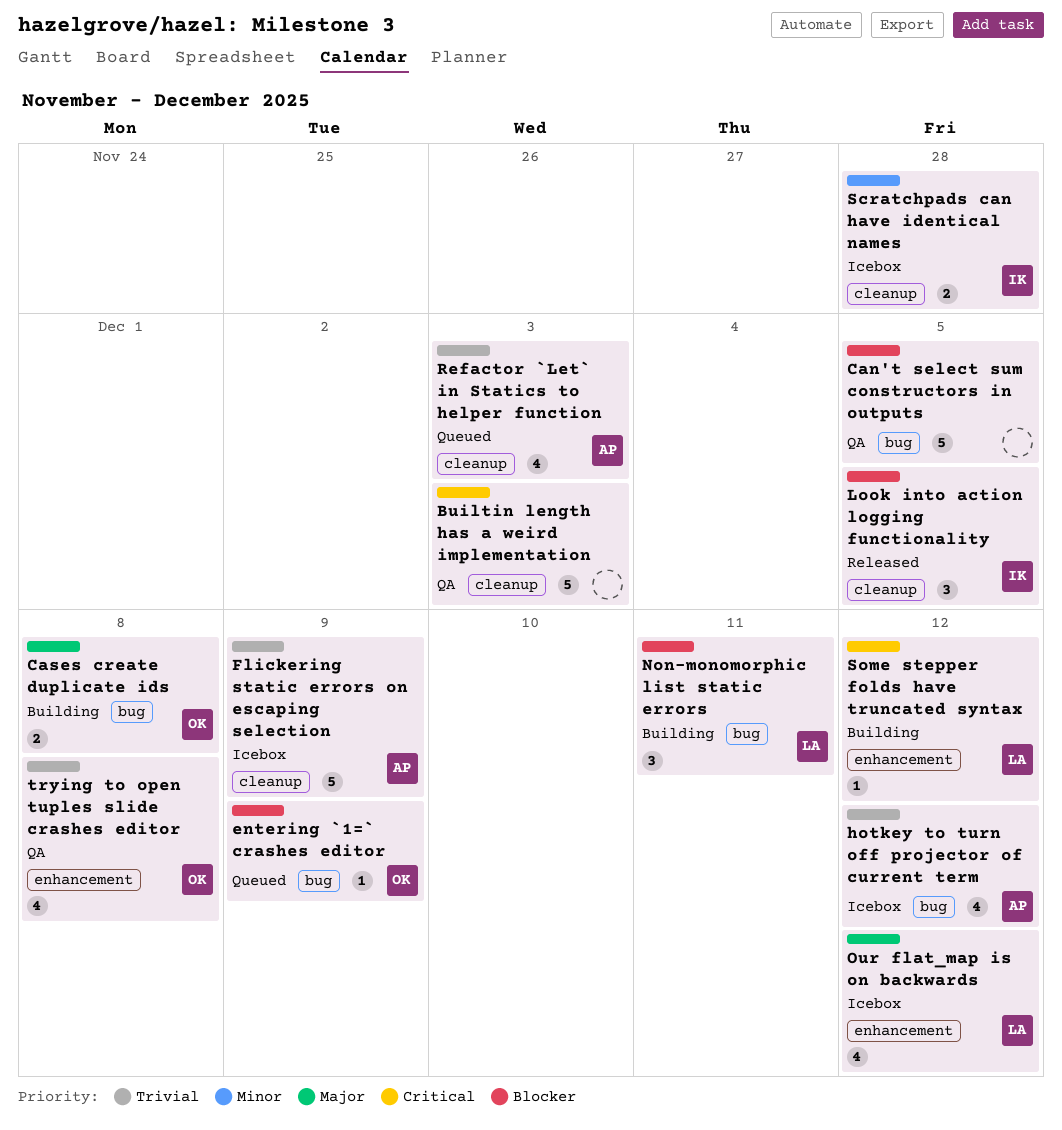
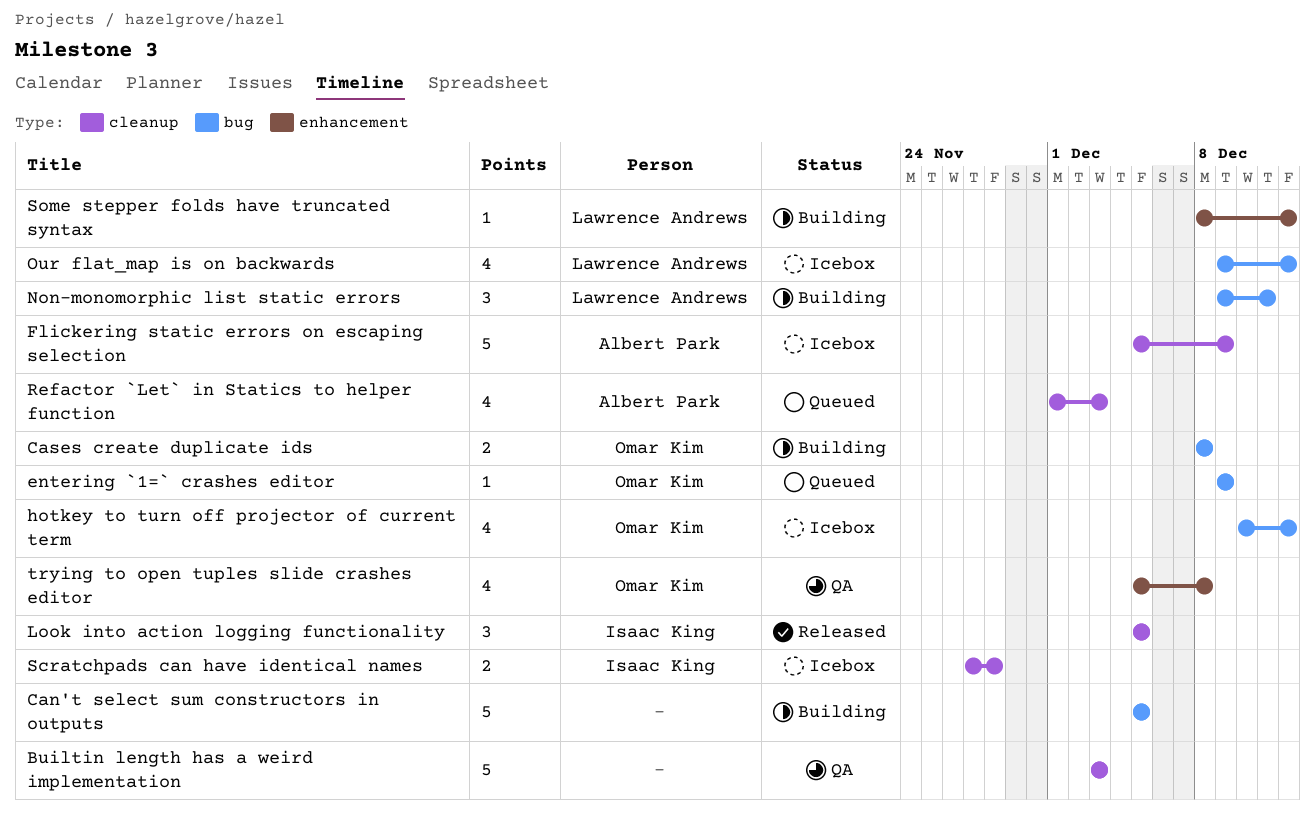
Can't select sum constructors in outputs, status: QA -> Building
hotkey to turn off projector of current term, owner: Albert Park -> Omar Kim
Our flat_map is on backwards, label: enhancement -> bug

